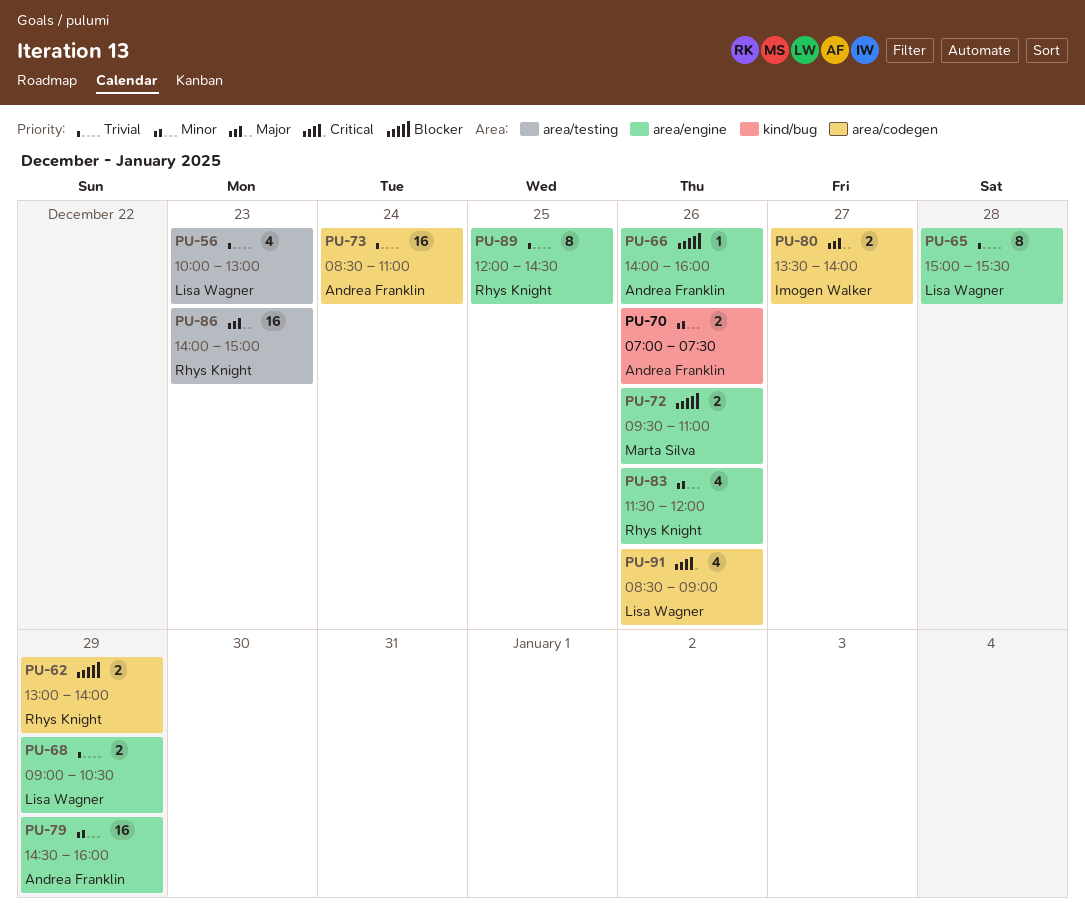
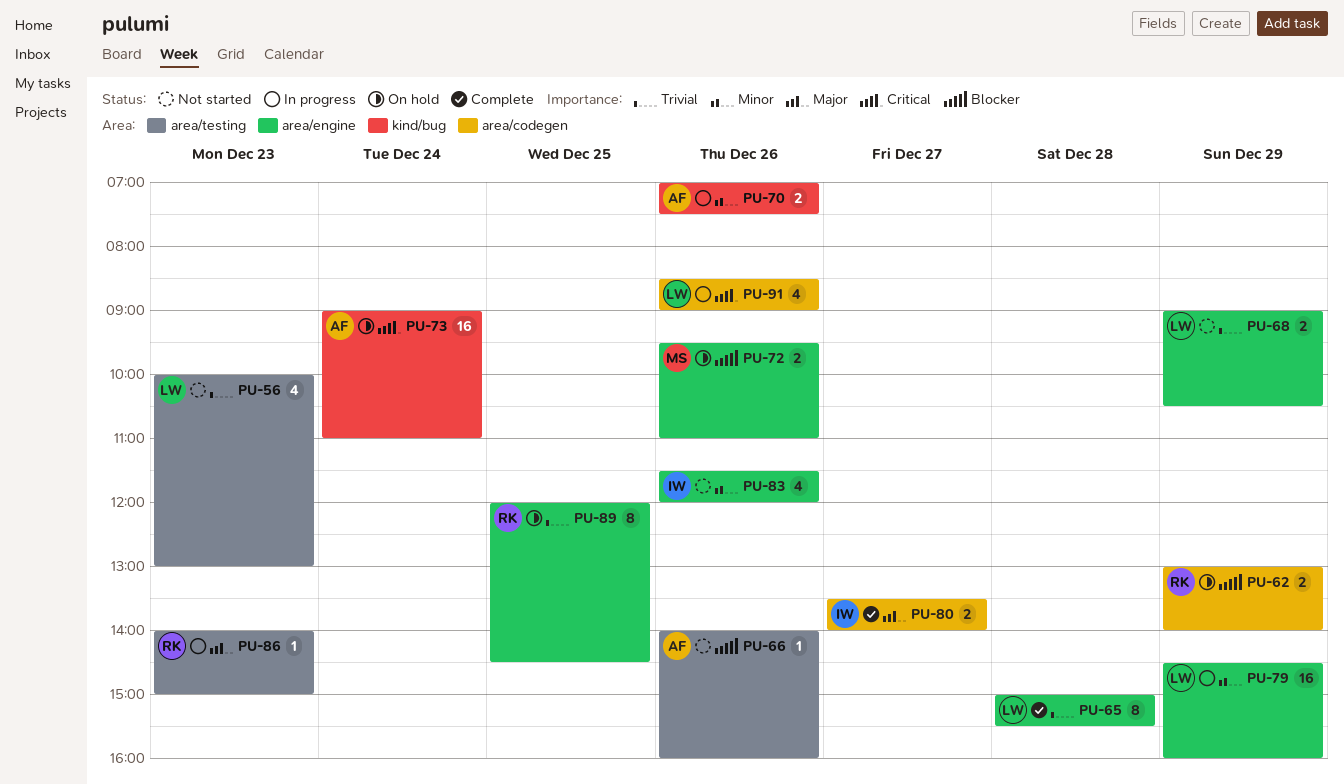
PU-66, label: area/engine -> area/testing
PU-73, priority: Trivial -> Critical
PU-73, label: area/codegen -> kind/bug
PU-73, begins: 08:30 -> 09:00
PU-79, owner: Andrea Franklin -> Lisa Wagner
PU-83, owner: Rhys Knight -> Imogen Walker
PU-86, estimate: 16 -> 1

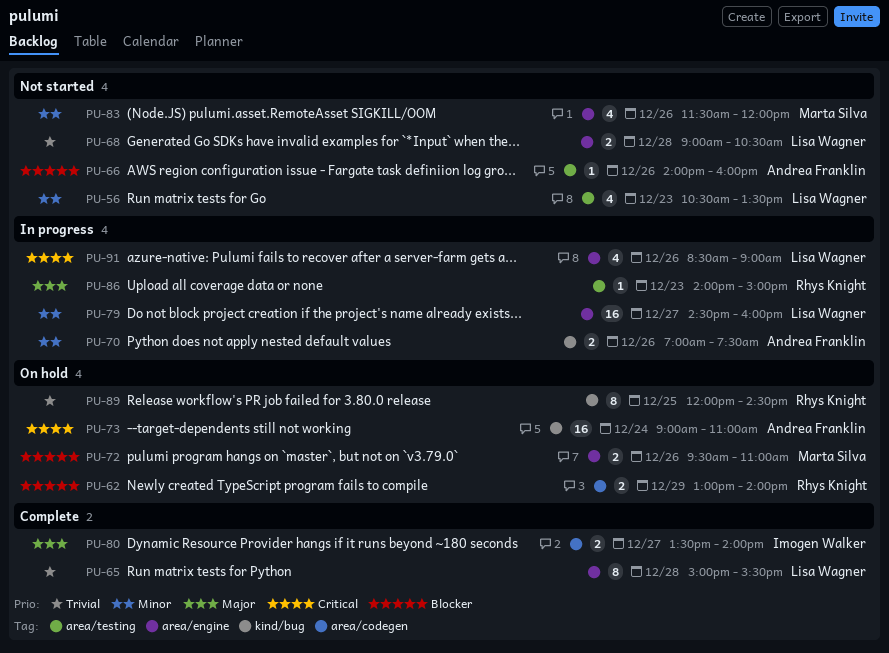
PU-56, priority: Trivial -> Minor
PU-56, begins: 10:00 -> 10:30
PU-56, ends: 13:00 -> 13:30
PU-68, day: Dec 29 -> Dec 28
PU-79, day: Dec 29 -> Dec 27
PU-83, owner: Imogen Walker -> Marta Silva
PU-89, label: area/engine -> kind/bug
PU-91, label: area/codegen -> area/engine

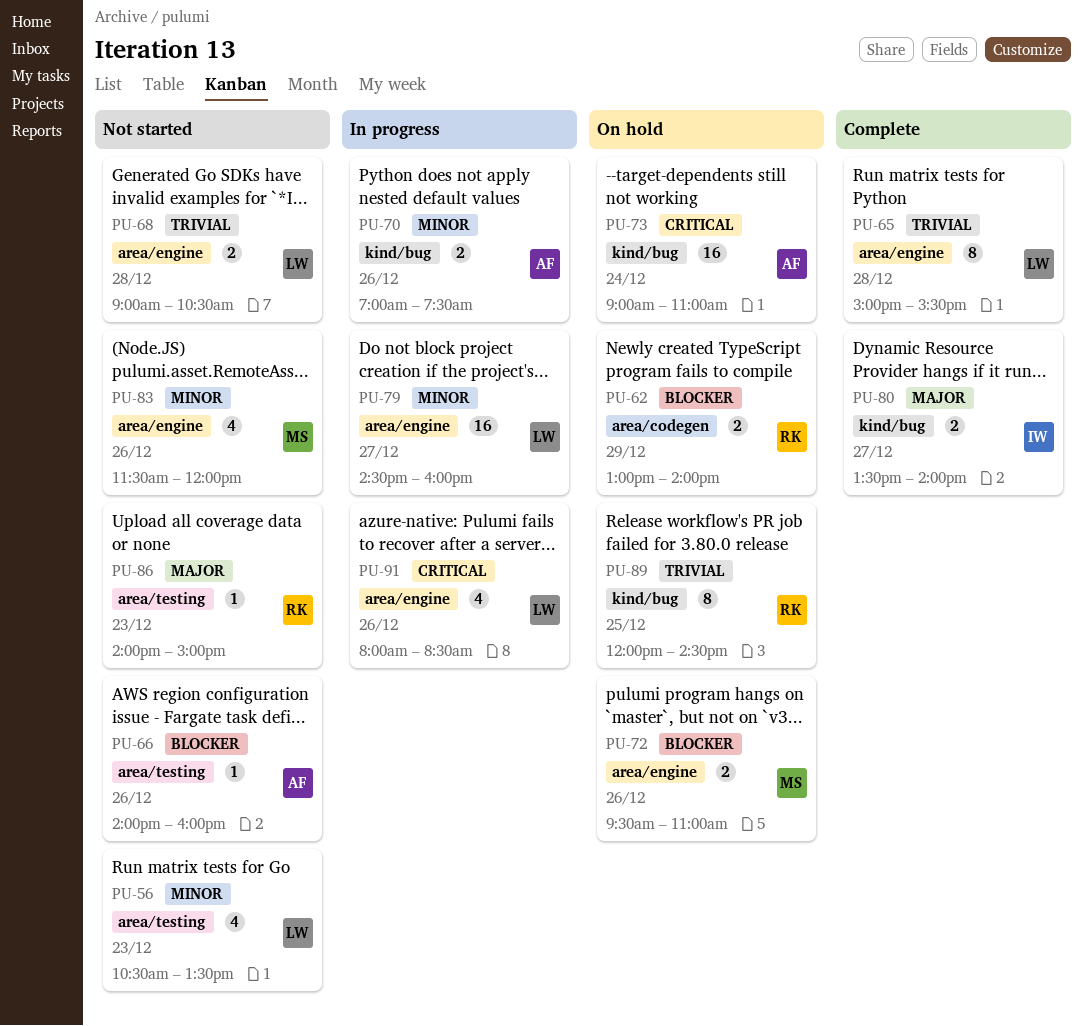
PU-80, label: area/codegen -> kind/bug
PU-86, status: In progress -> Not started
PU-91, begins: 08:30 -> 08:00
PU-91, ends: 09:00 -> 08:30

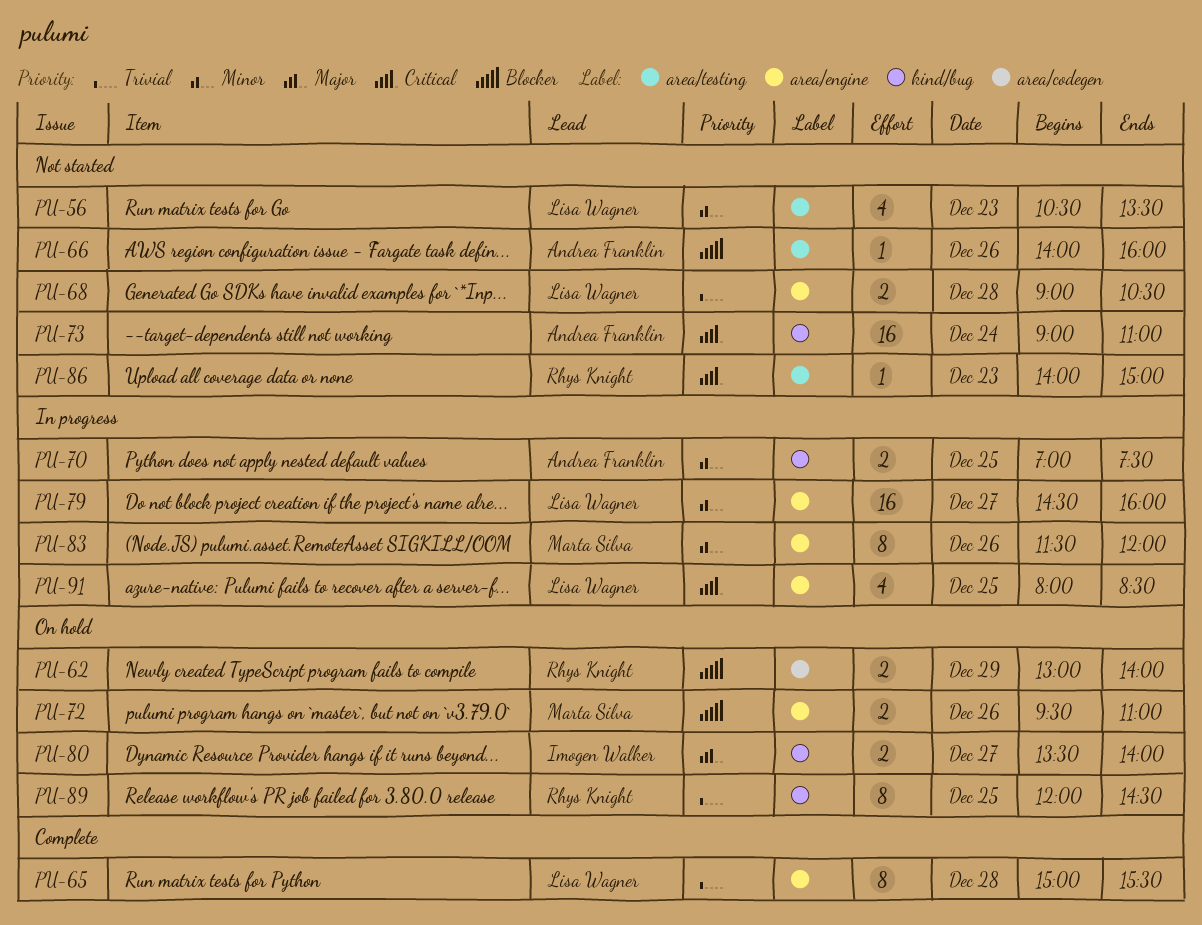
PU-70, day: Dec 26 -> Dec 25
PU-73, status: On hold -> Not started
PU-80, status: Complete -> On hold
PU-83, status: Not started -> In progress
PU-83, estimate: 4 -> 8
PU-86, priority: Major -> Critical
PU-91, day: Dec 26 -> Dec 25

